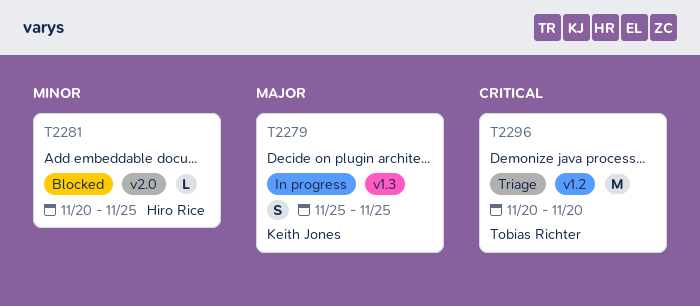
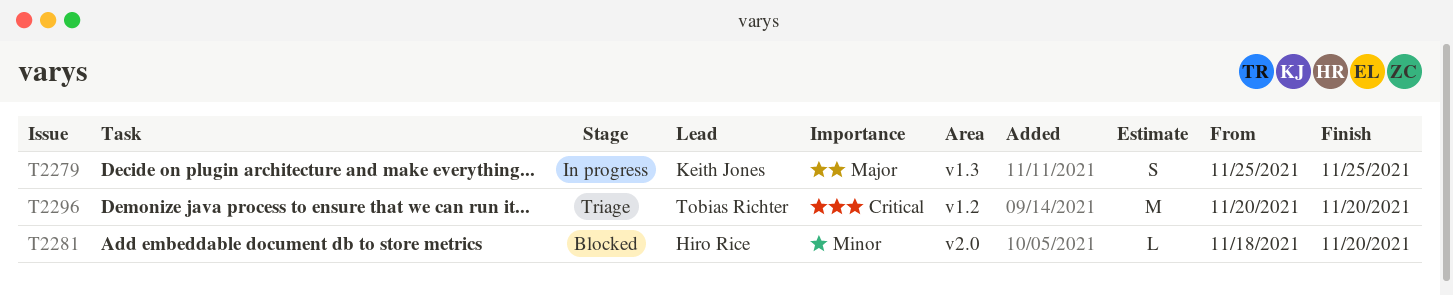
T2281, start: Nov 20 -> Nov 18
T2281, due: Nov 25 -> Nov 20

